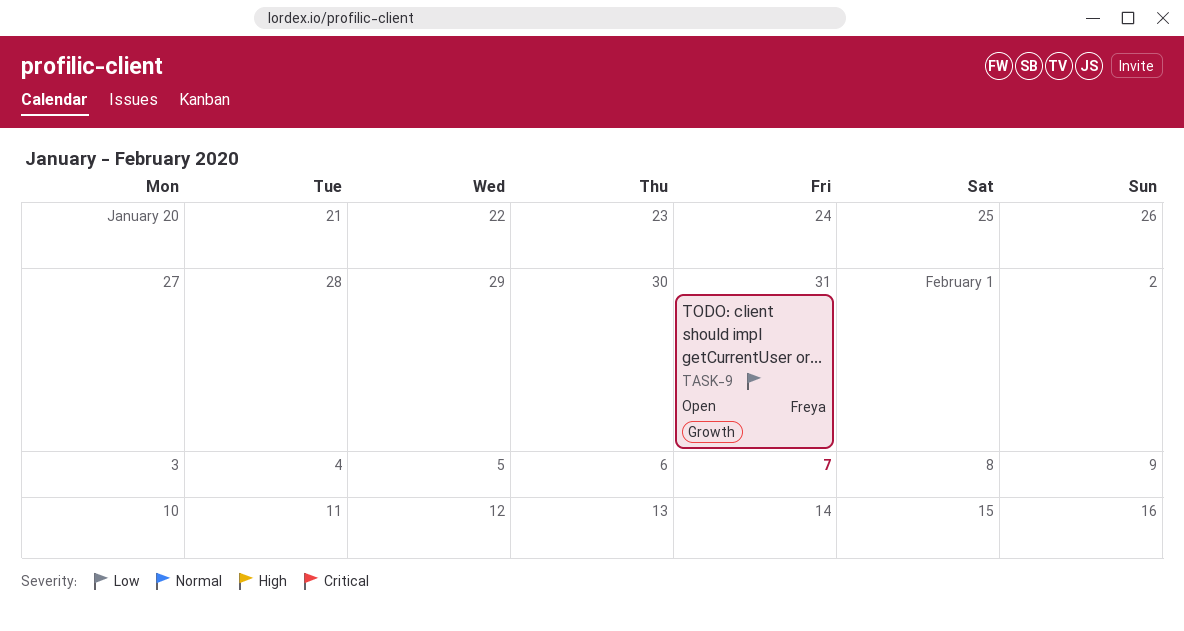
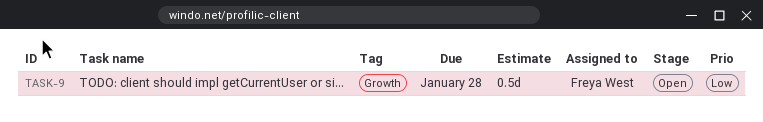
TASK-9, due: Jan 31 -> Jan 28

